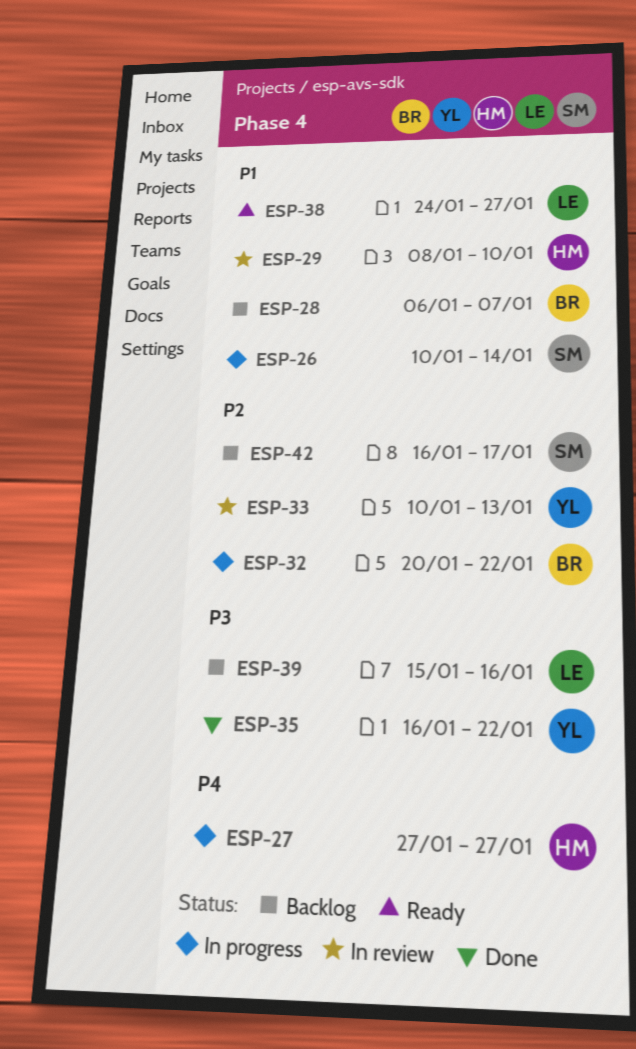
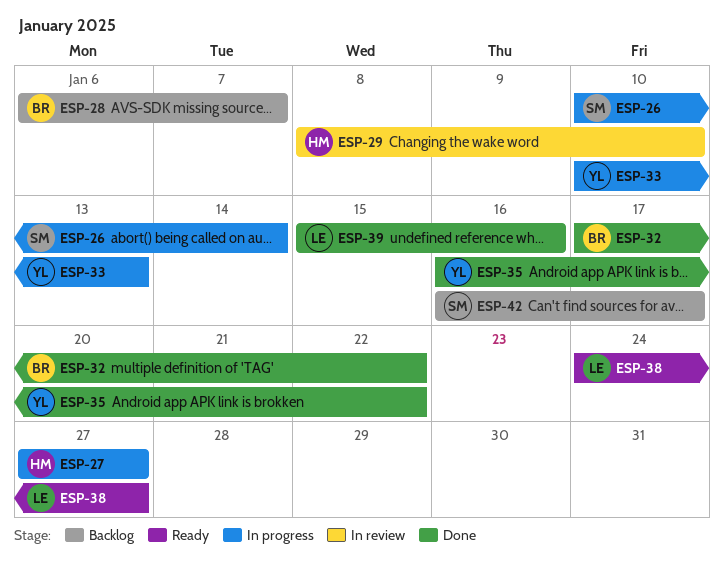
ESP-32, status: In progress -> Done
ESP-32, start: Jan 20 -> Jan 17
ESP-33, status: In review -> In progress
ESP-39, status: Backlog -> Done

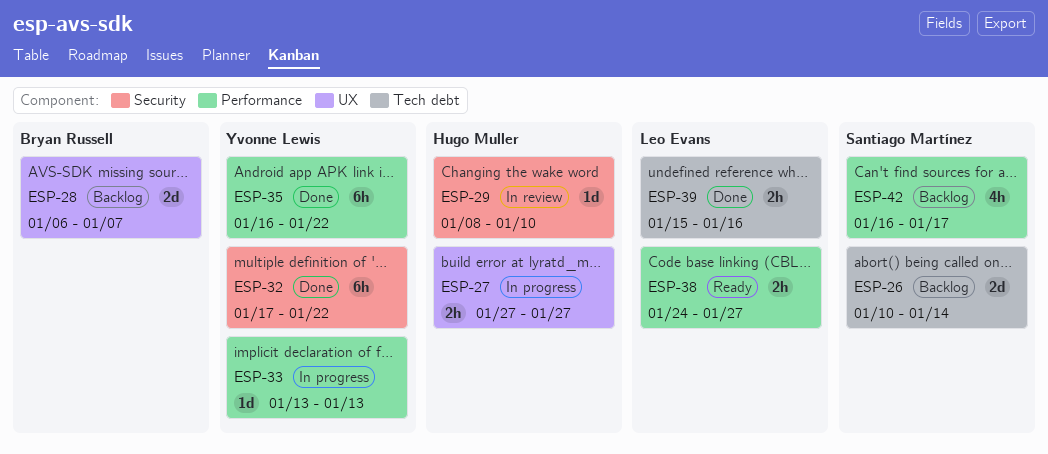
ESP-26, status: In progress -> Backlog
ESP-32, owner: Bryan Russell -> Yvonne Lewis
ESP-33, start: Jan 10 -> Jan 13

